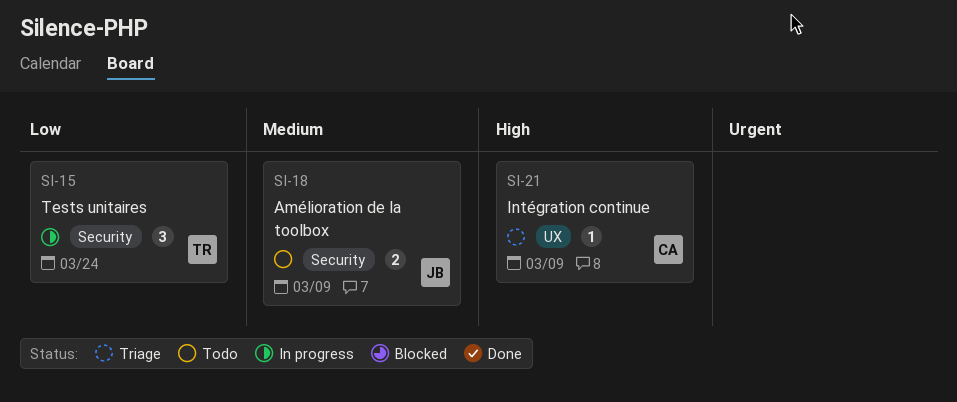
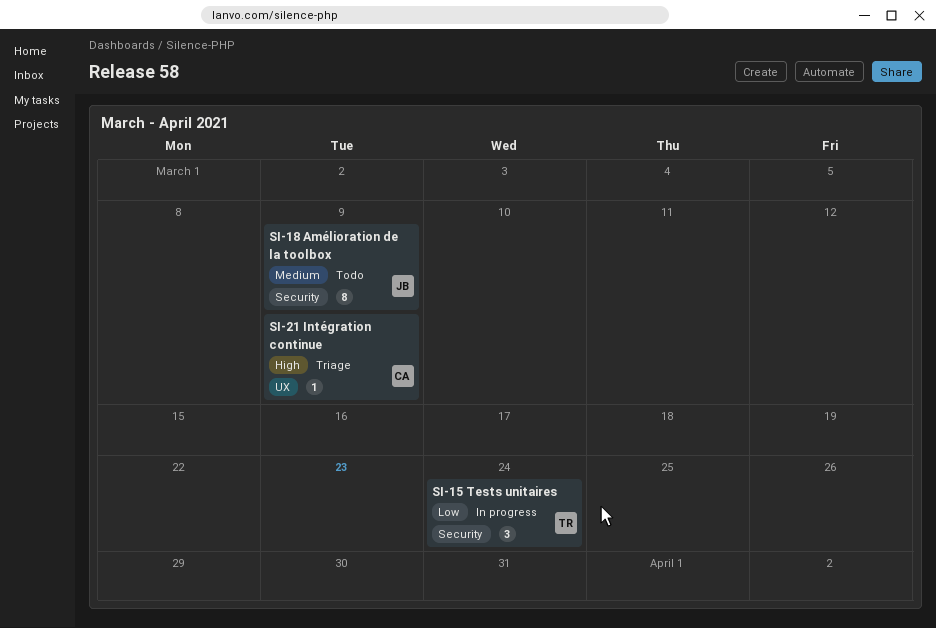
SI-18, estimate: 2 -> 8

